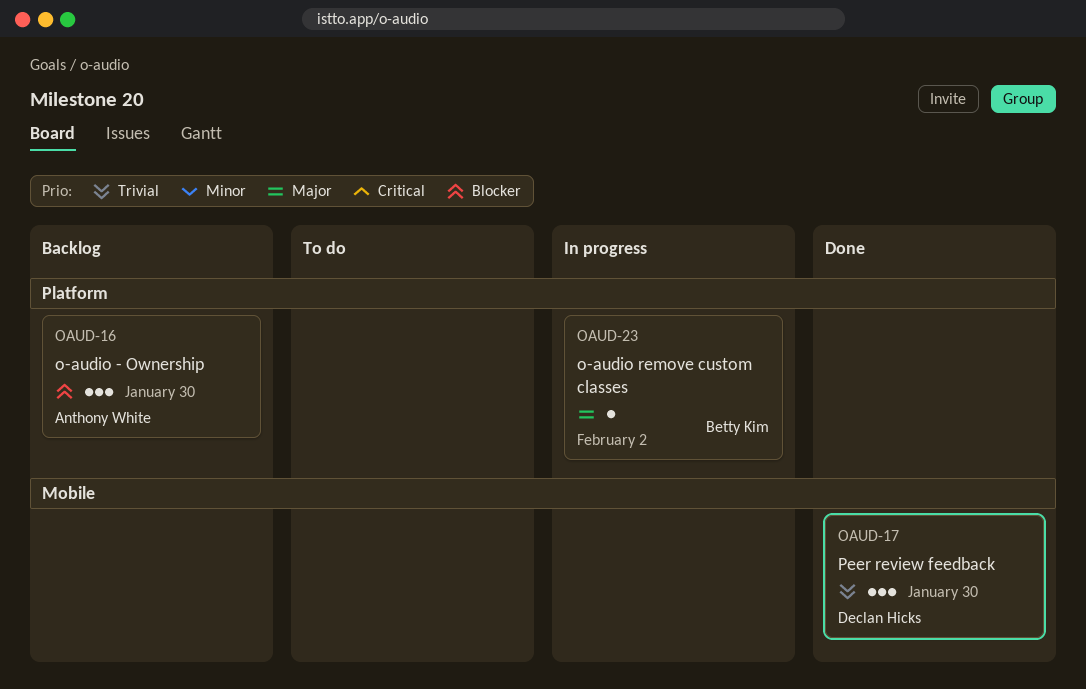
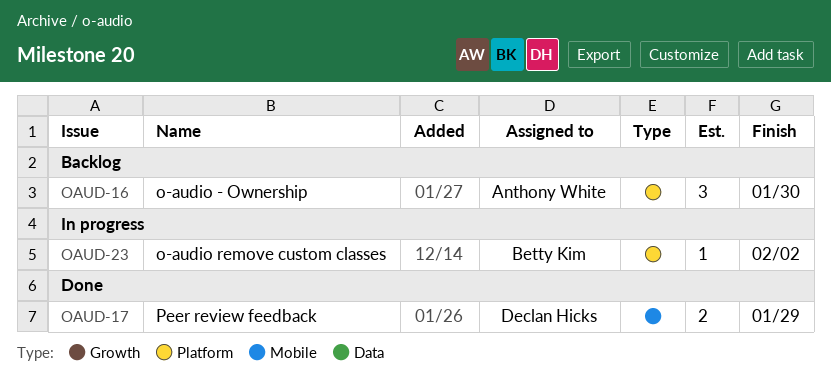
OAUD-17, estimate: 3 -> 2
OAUD-17, due: Jan 30 -> Jan 29

